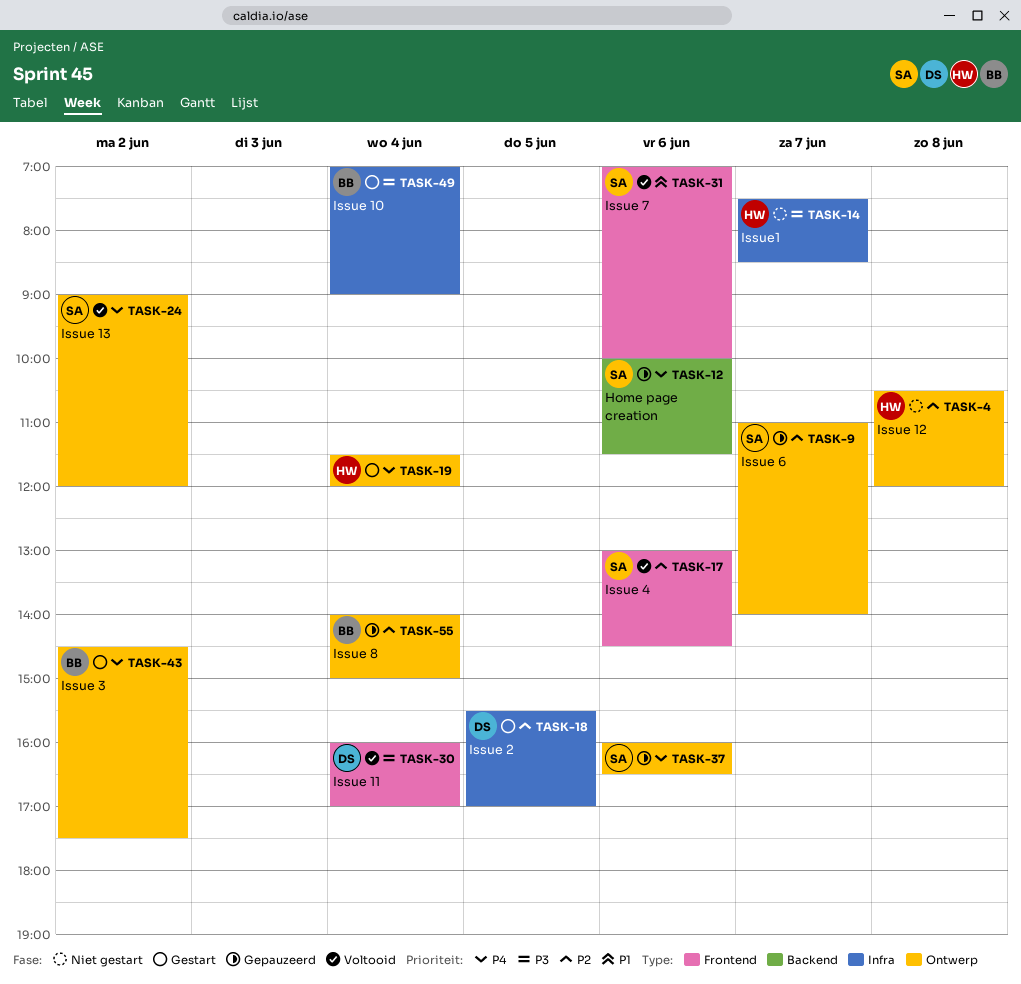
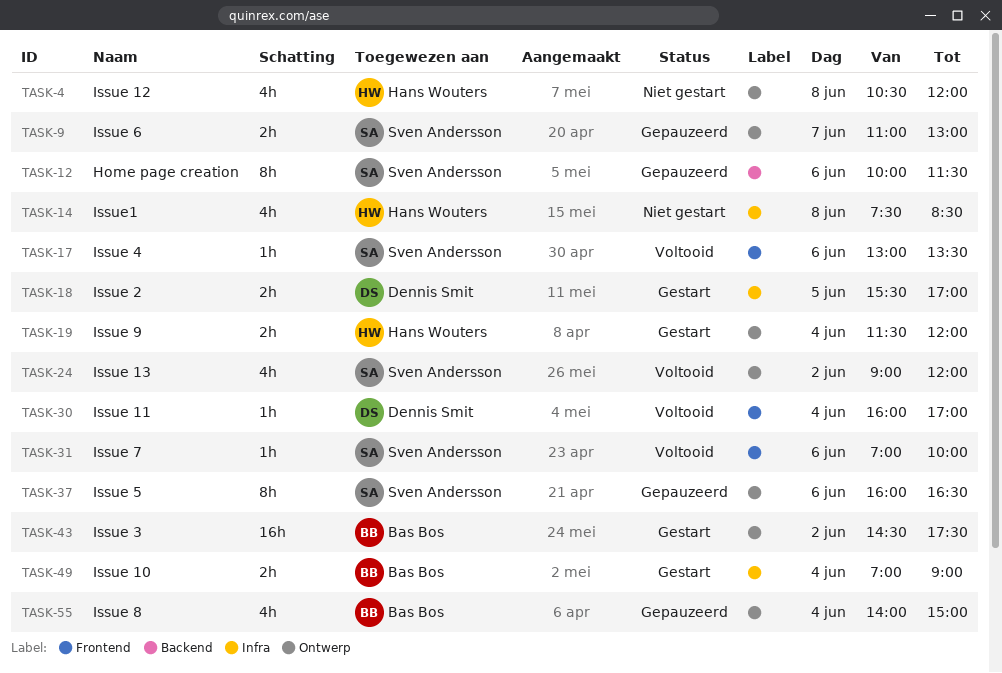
TASK-9, ends: 14:00 -> 13:00
TASK-14, day: Jun 7 -> Jun 8
TASK-17, ends: 14:30 -> 13:30

